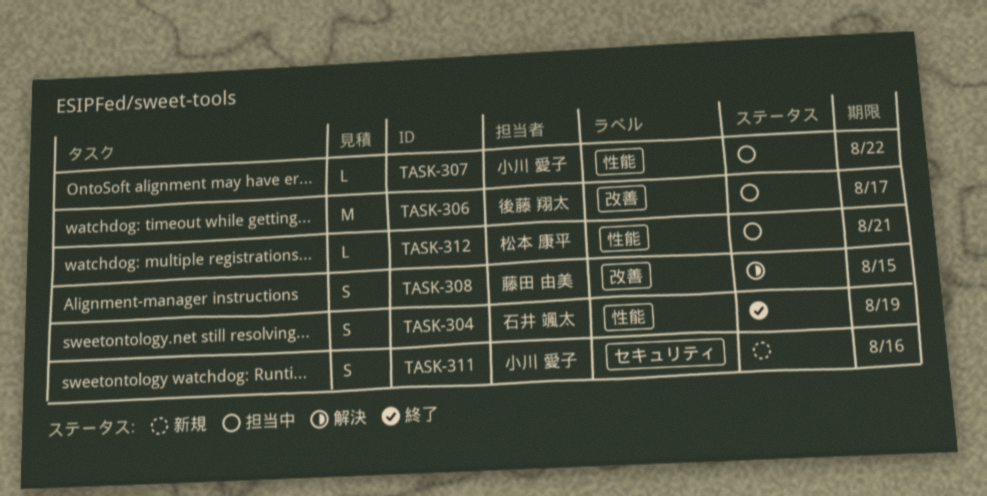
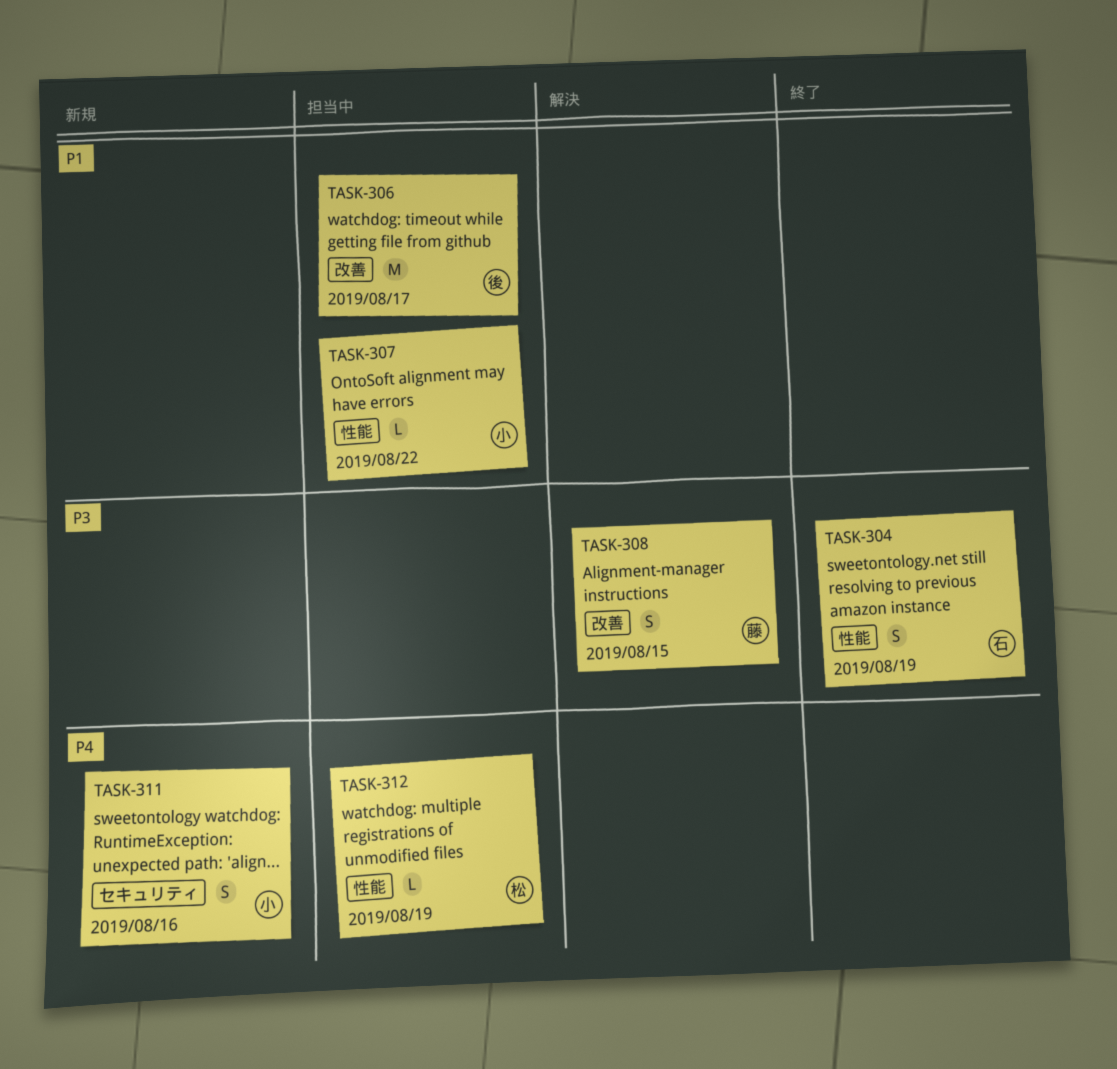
TASK-312, due: Aug 21 -> Aug 19

